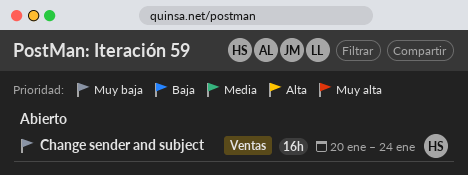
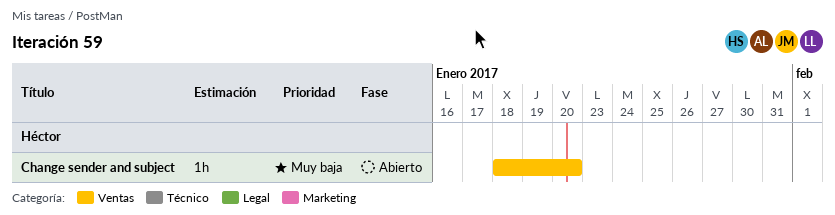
Change sender and subject, estimate: 16h -> 1h
Change sender and subject, start: Jan 20 -> Jan 18
Change sender and subject, due: Jan 24 -> Jan 20

